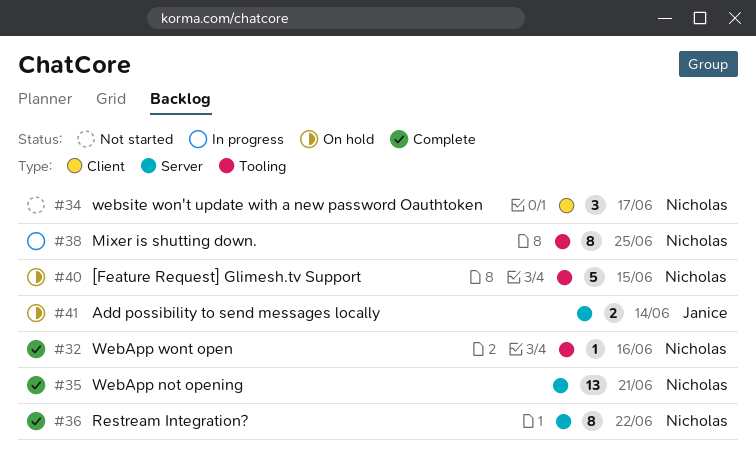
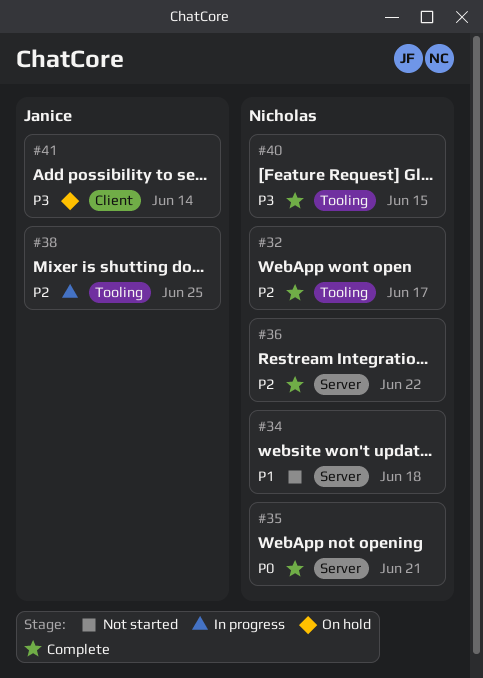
#32, due: Jun 16 -> Jun 17
#34, label: Client -> Server
#34, due: Jun 17 -> Jun 18
#38, owner: Nicholas -> Janice
#40, status: On hold -> Complete
#41, label: Server -> Client

